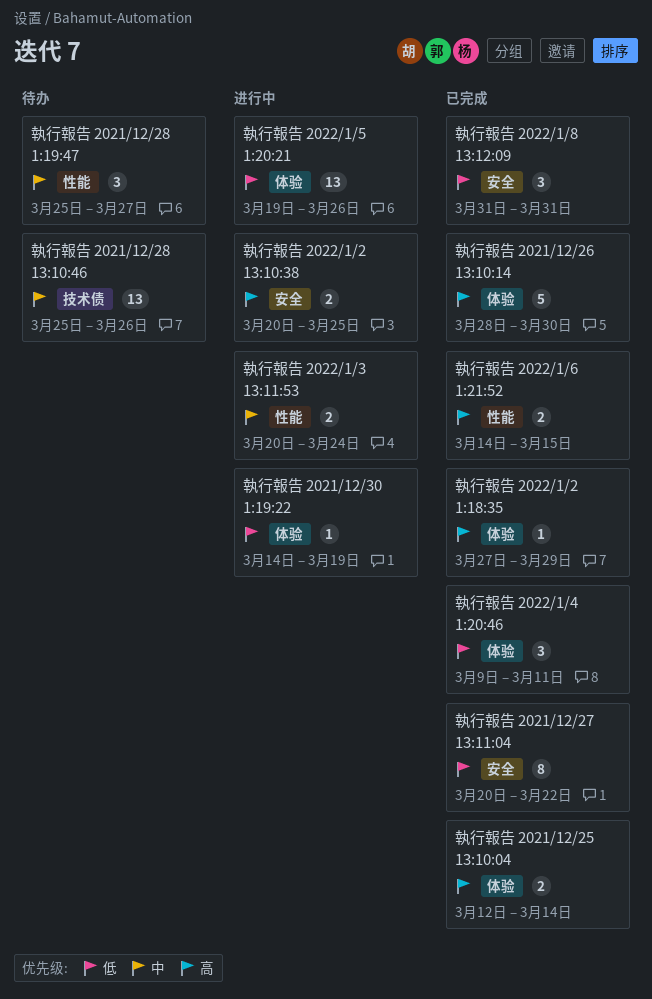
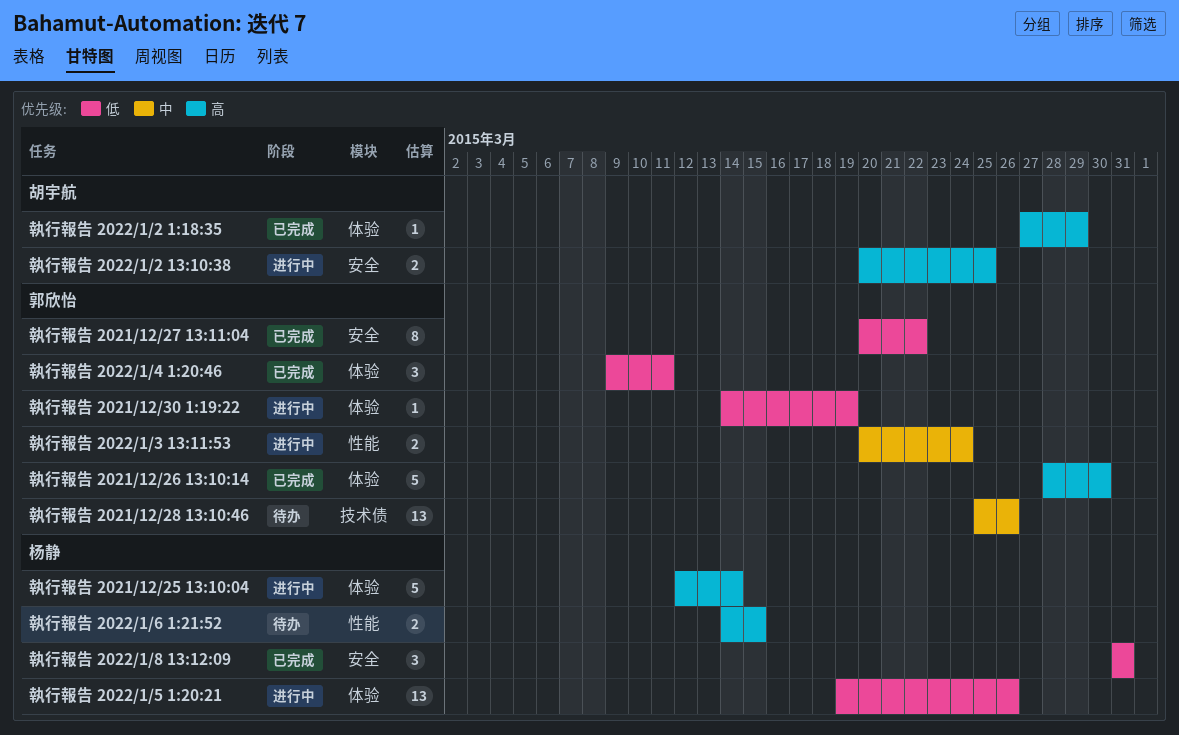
執行報告 2021/12/25 13:10:04, status: 已完成 -> 进行中
執行報告 2021/12/25 13:10:04, estimate: 2 -> 5
執行報告 2021/12/28 1:19:47: present -> none
執行報告 2022/1/6 1:21:52, status: 已完成 -> 待办

